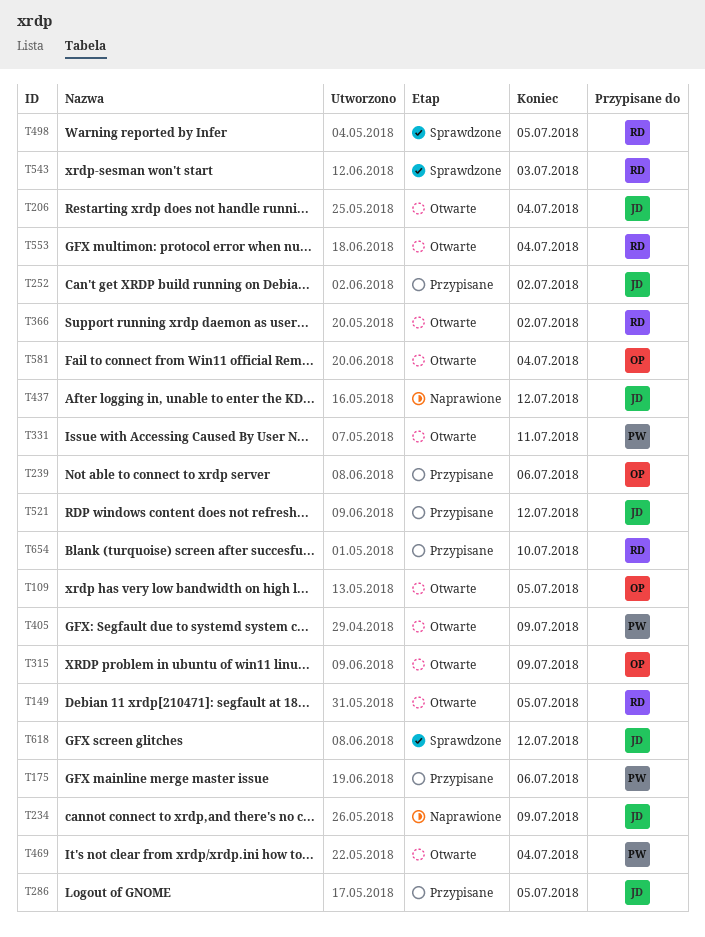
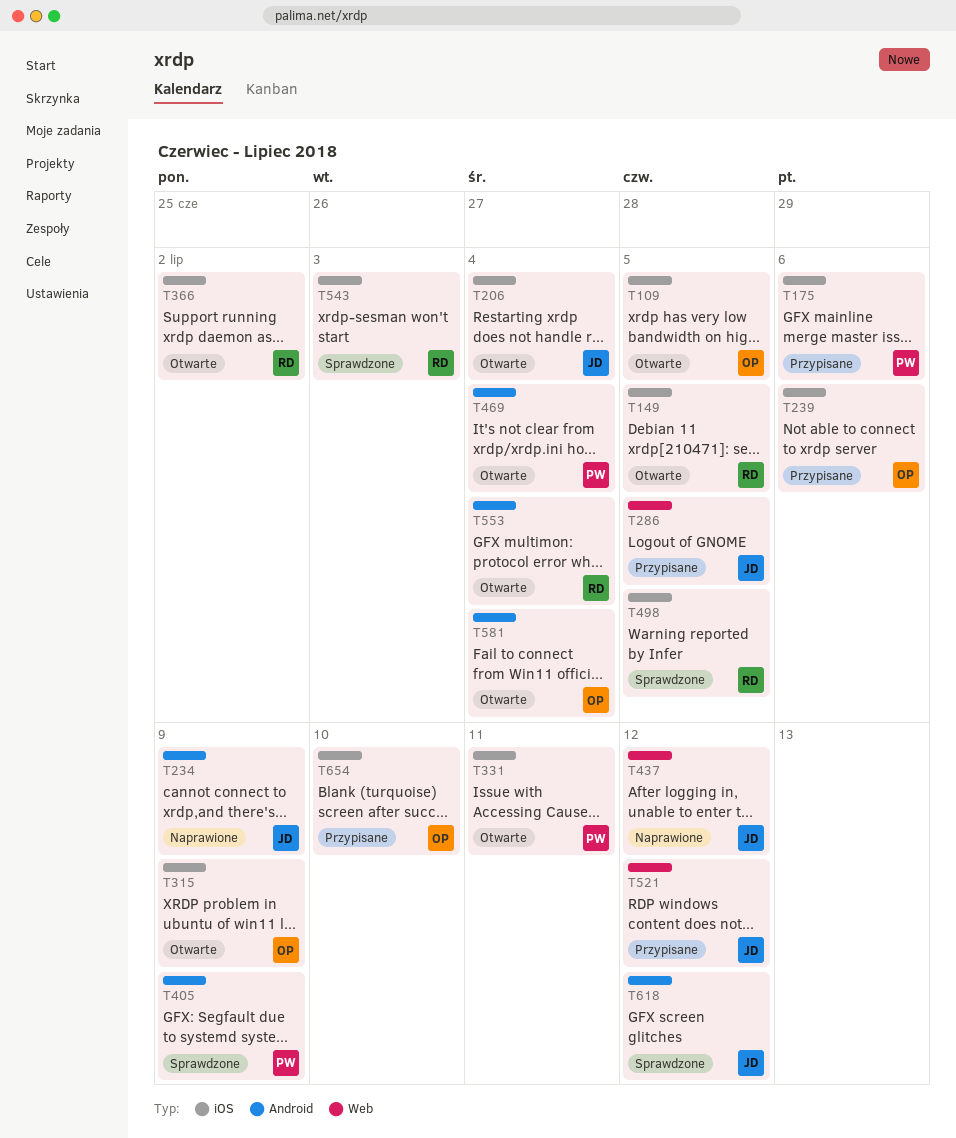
T252: present -> none
T405, status: Otwarte -> Sprawdzone
T654, owner: RD -> OP

